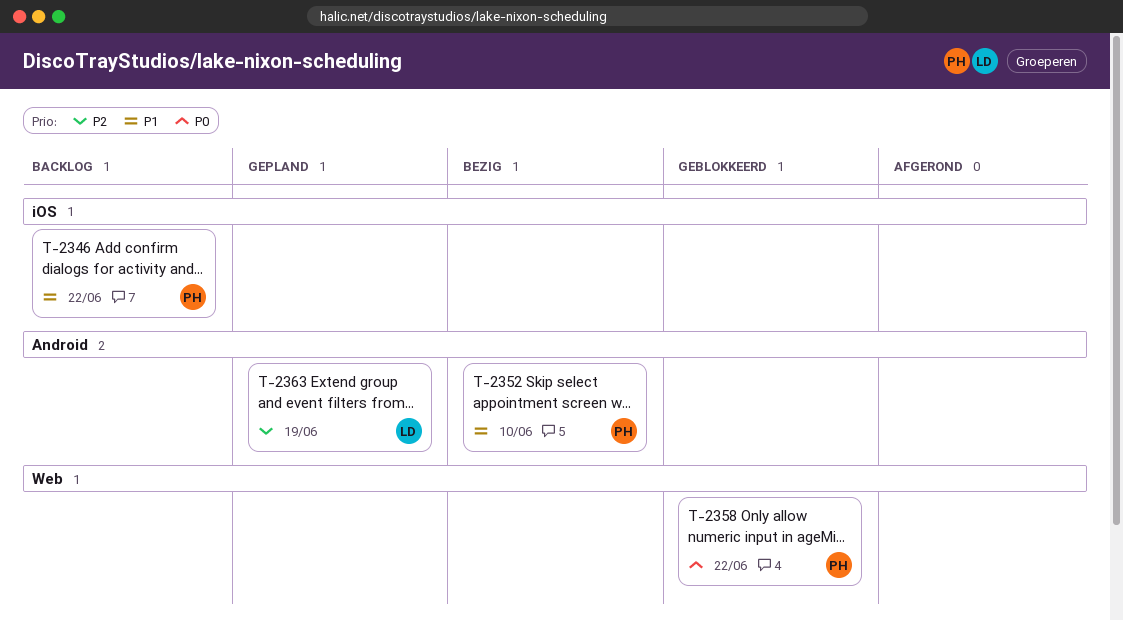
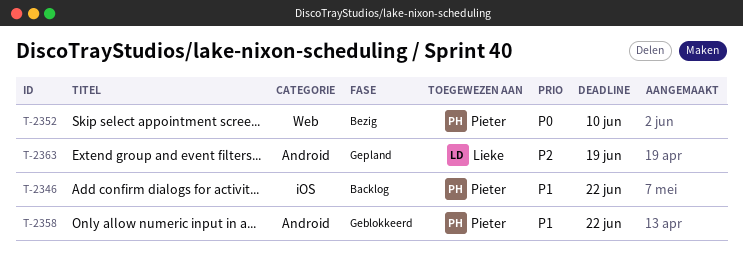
T-2352, priority: P1 -> P0
T-2352, label: Android -> Web
T-2358, priority: P0 -> P1
T-2358, label: Web -> Android

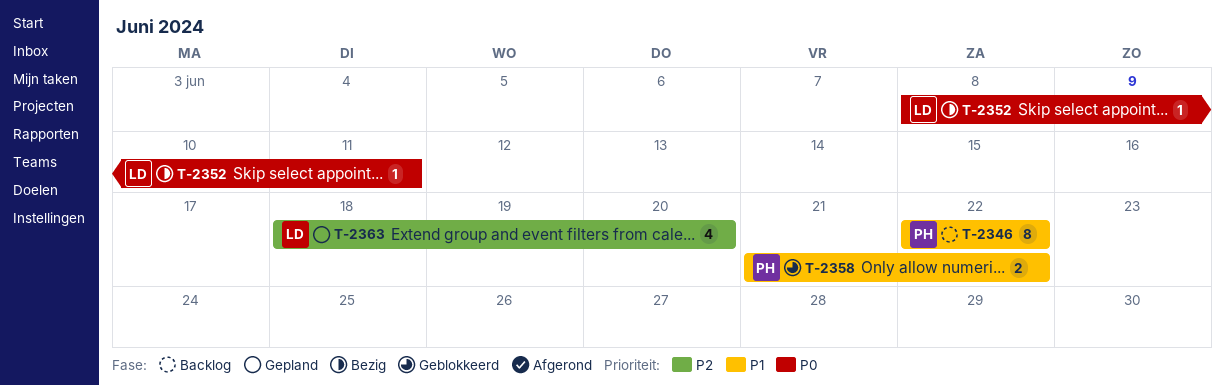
T-2352, owner: Pieter -> Lieke
T-2352, due: Jun 10 -> Jun 11
T-2363, due: Jun 19 -> Jun 20

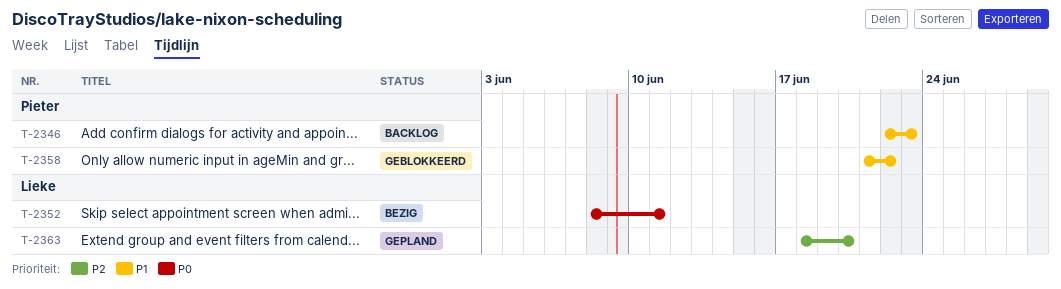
T-2346, due: Jun 22 -> Jun 23

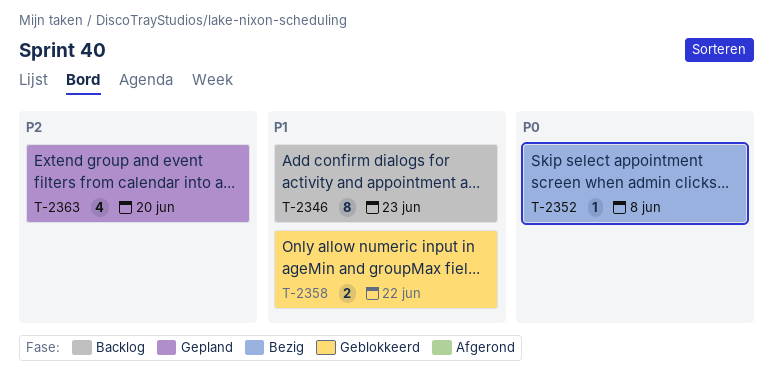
T-2352, due: Jun 11 -> Jun 8

